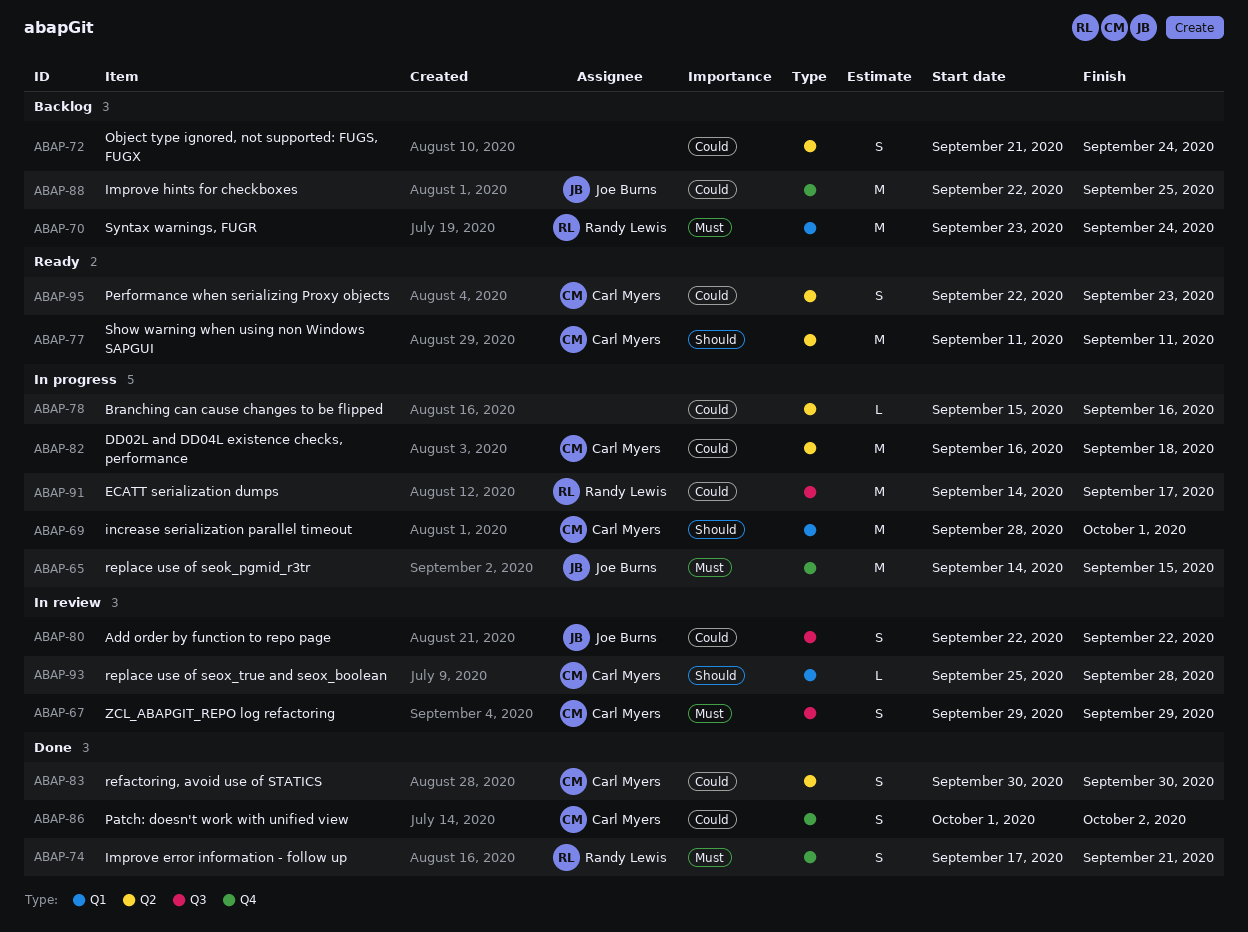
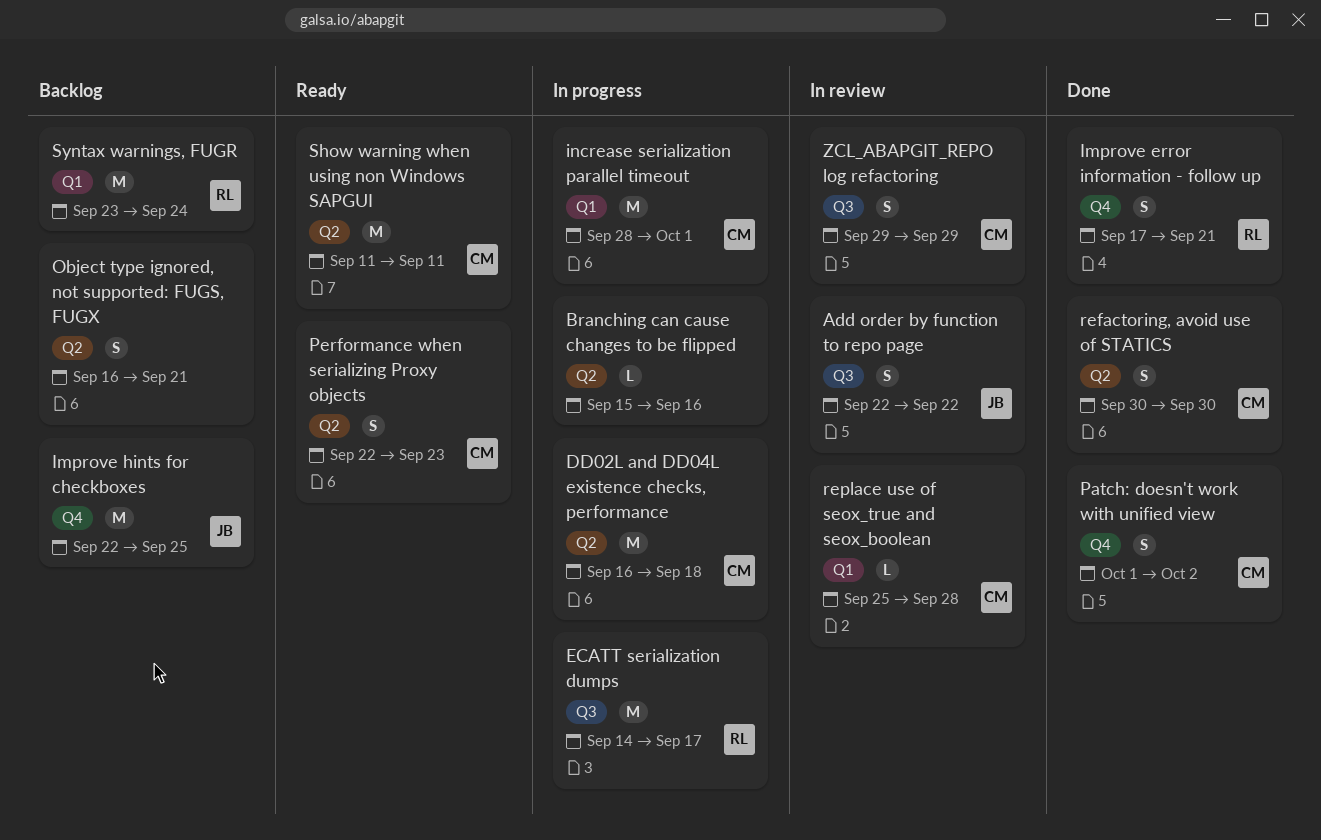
Object type ignored, not supported: FUGS, FUGX, start: Sep 21 -> Sep 16
Object type ignored, not supported: FUGS, FUGX, due: Sep 24 -> Sep 21
replace use of seok_pgmid_r3tr: present -> none

